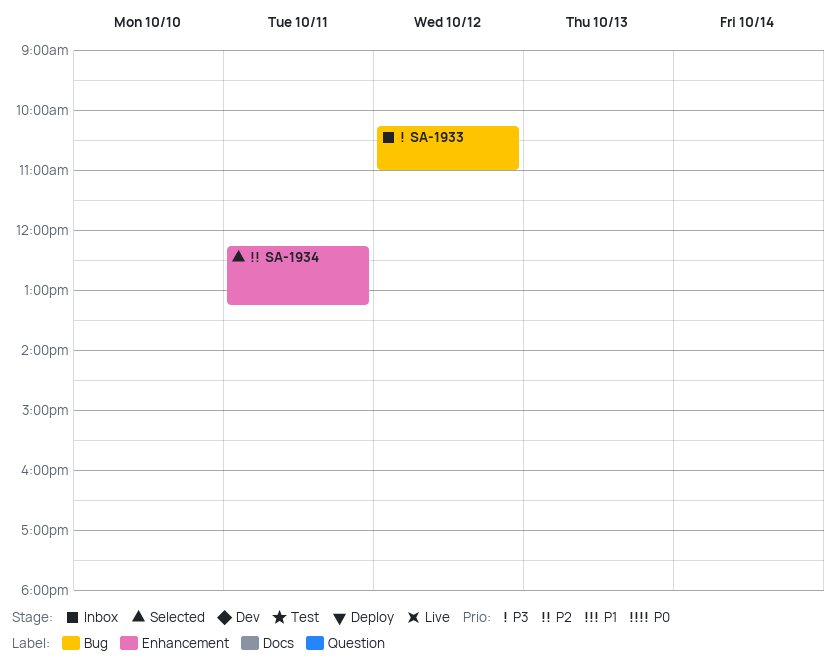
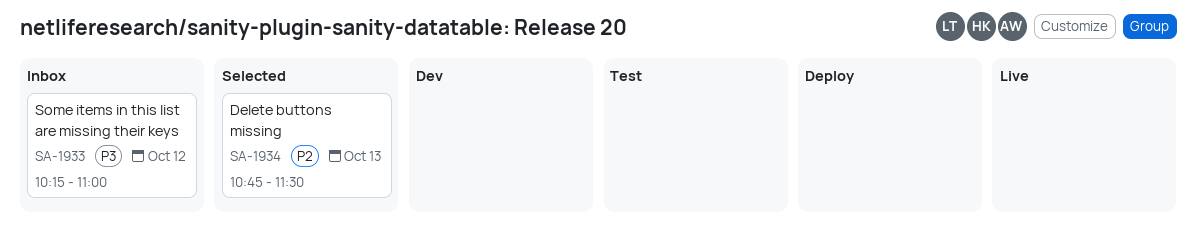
SA-1934, day: Oct 11 -> Oct 13
SA-1934, begins: 12:15 -> 10:45
SA-1934, ends: 13:15 -> 11:30

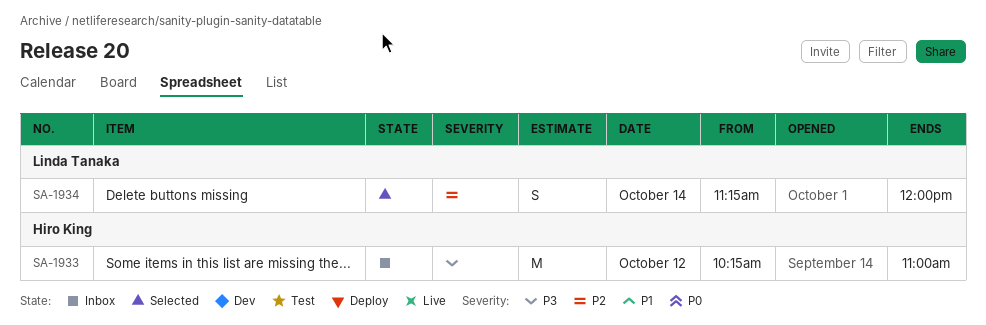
SA-1934, day: Oct 13 -> Oct 14
SA-1934, begins: 10:45 -> 11:15
SA-1934, ends: 11:30 -> 12:00

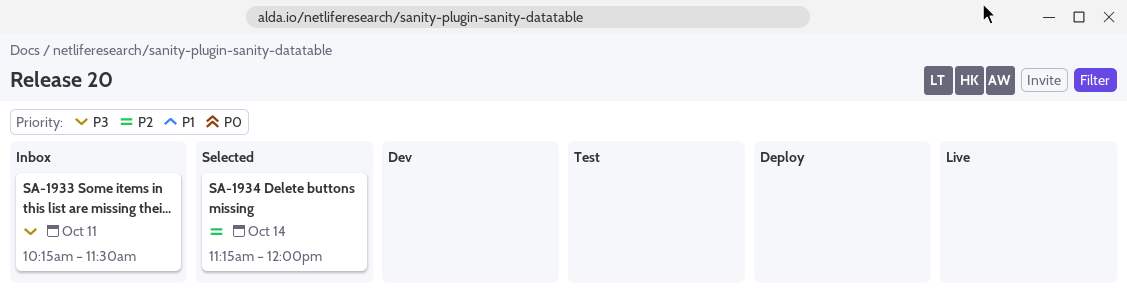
SA-1933, day: Oct 12 -> Oct 11
SA-1933, ends: 11:00 -> 11:30

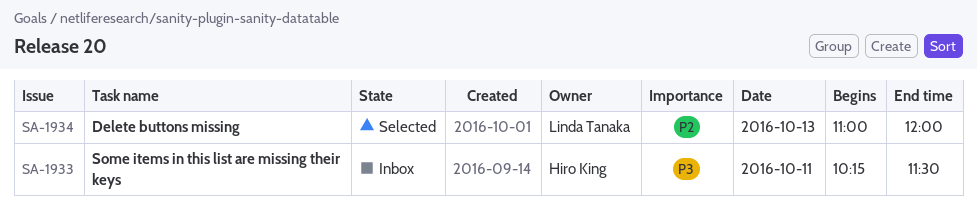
SA-1934, day: Oct 14 -> Oct 13
SA-1934, begins: 11:15 -> 11:00

